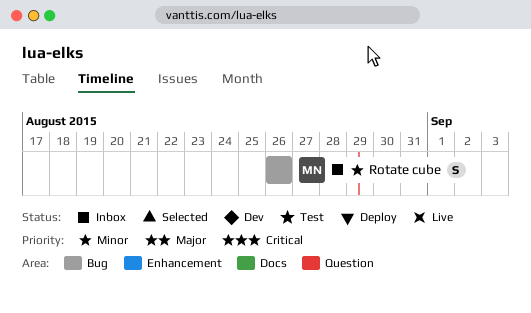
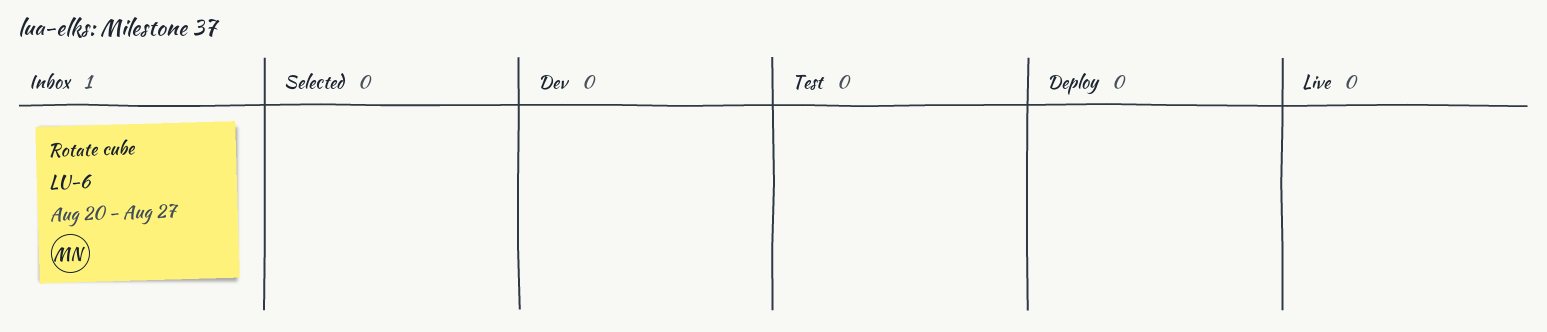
Rotate cube, start: Aug 26 -> Aug 20
Rotate cube, due: Aug 26 -> Aug 27

